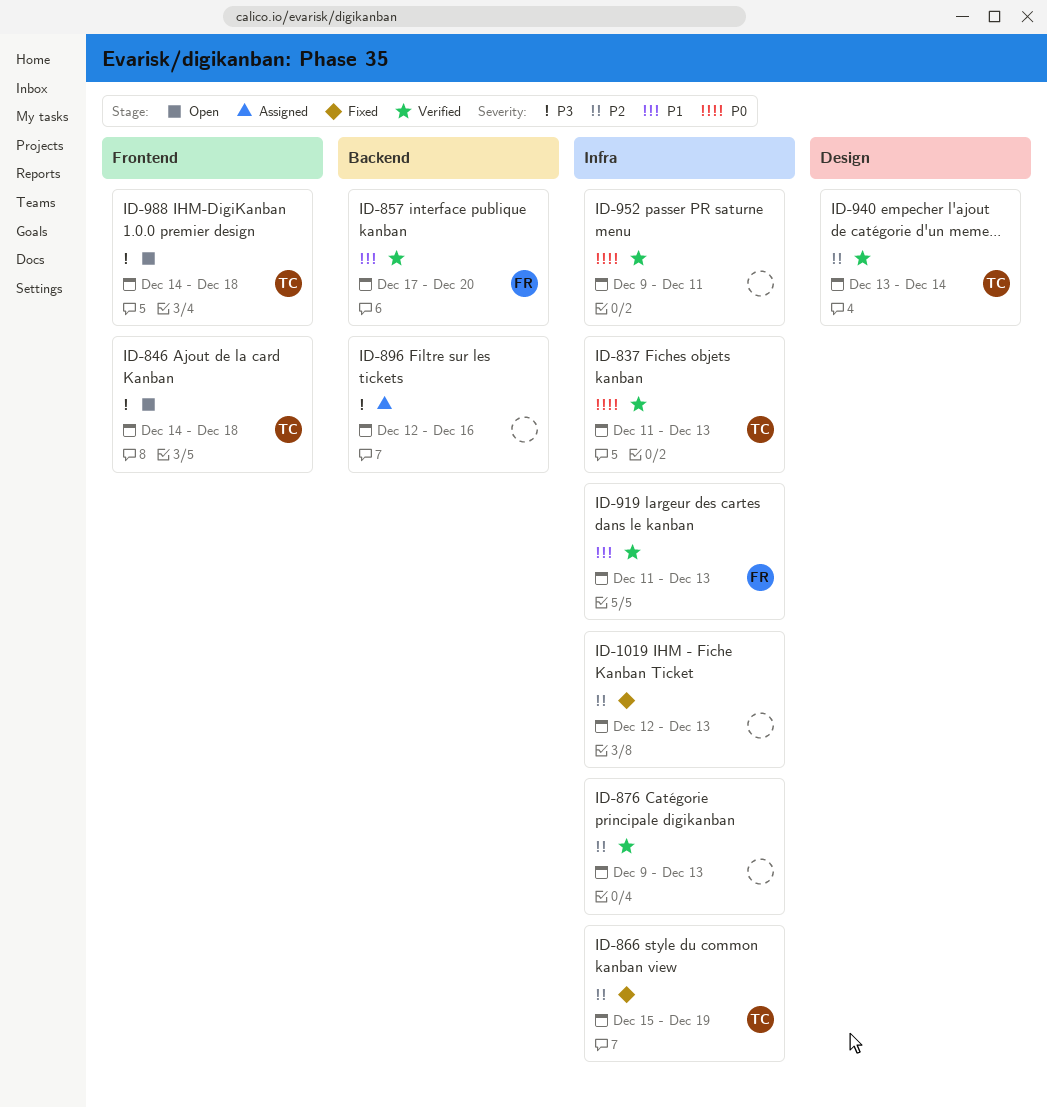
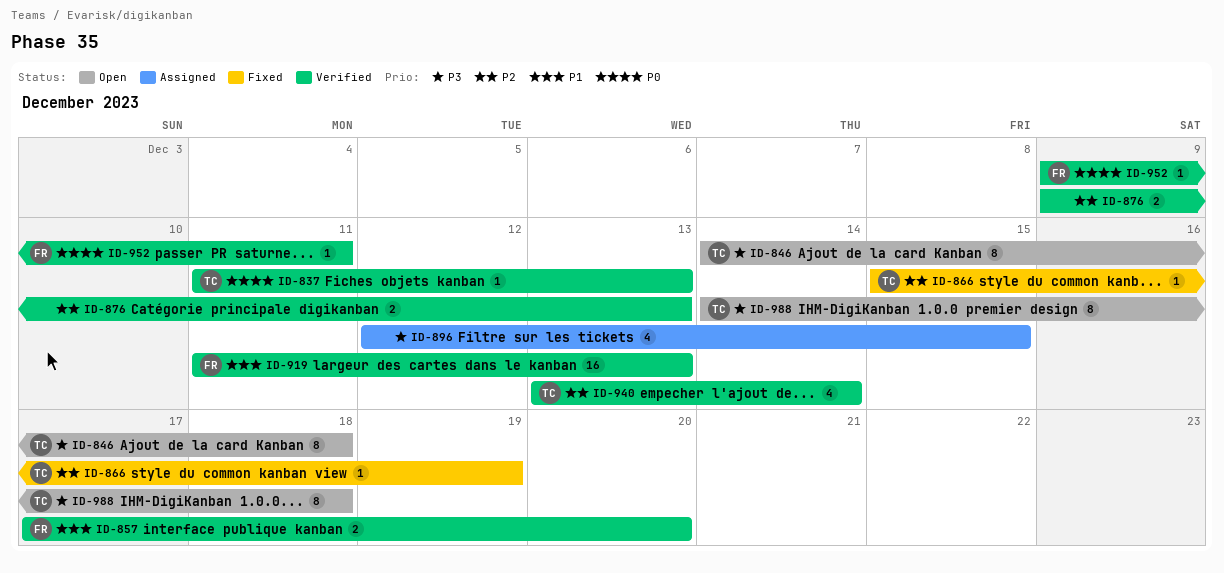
ID-896, due: Dec 16 -> Dec 15
ID-952, owner: none -> FR
ID-1019: present -> none

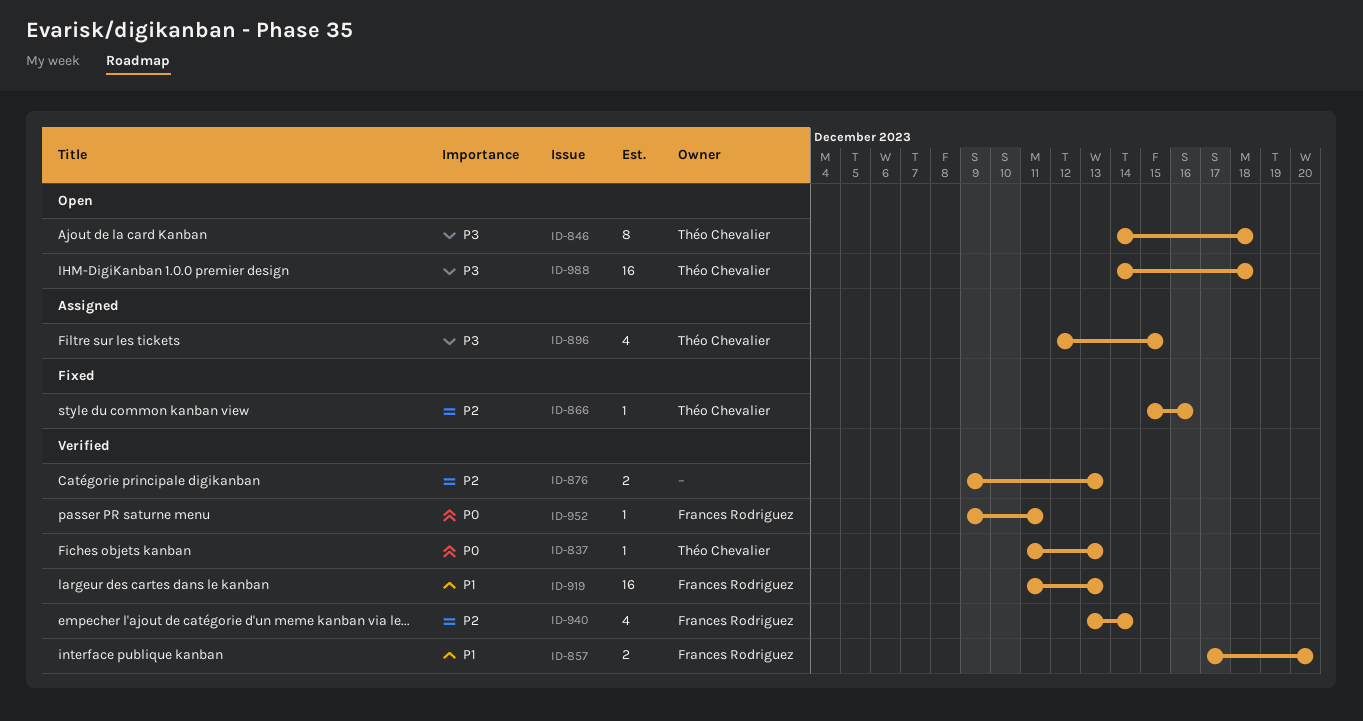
ID-866, due: Dec 19 -> Dec 16
ID-896, owner: none -> Théo Chevalier
ID-940, owner: Théo Chevalier -> Frances Rodriguez
ID-988, estimate: 8 -> 16

